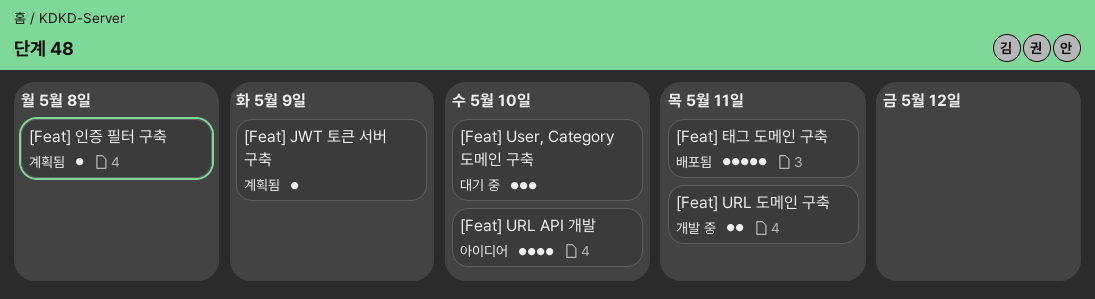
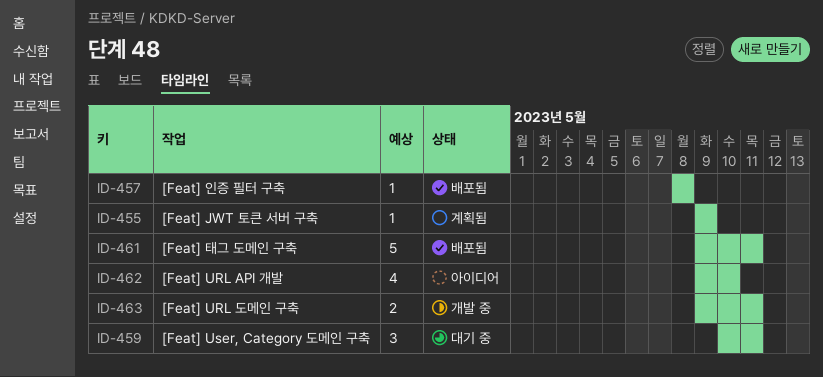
[Feat] User, Category 도메인 구축, due: May 10 -> May 11
[Feat] 인증 필터 구축, status: 계획됨 -> 배포됨

